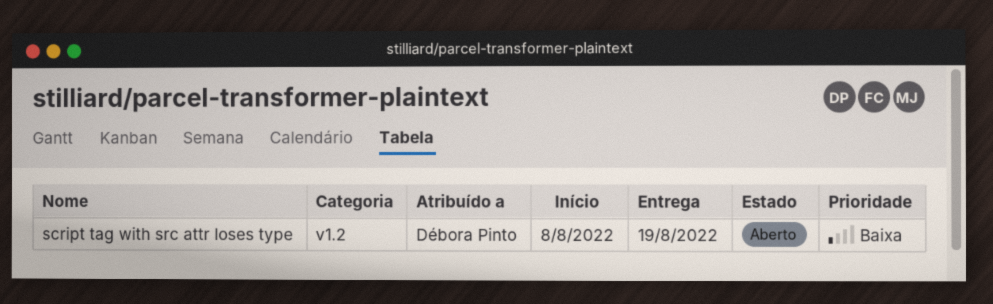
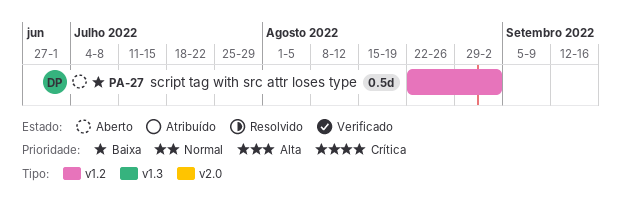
script tag with src attr loses type, start: Aug 8 -> Aug 22
script tag with src attr loses type, due: Aug 19 -> Sep 2

